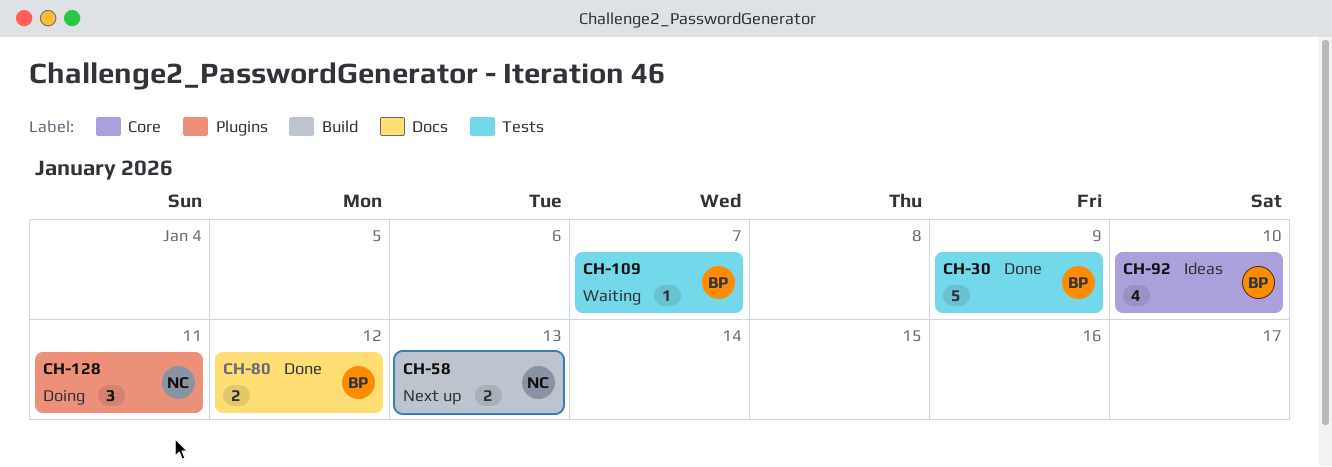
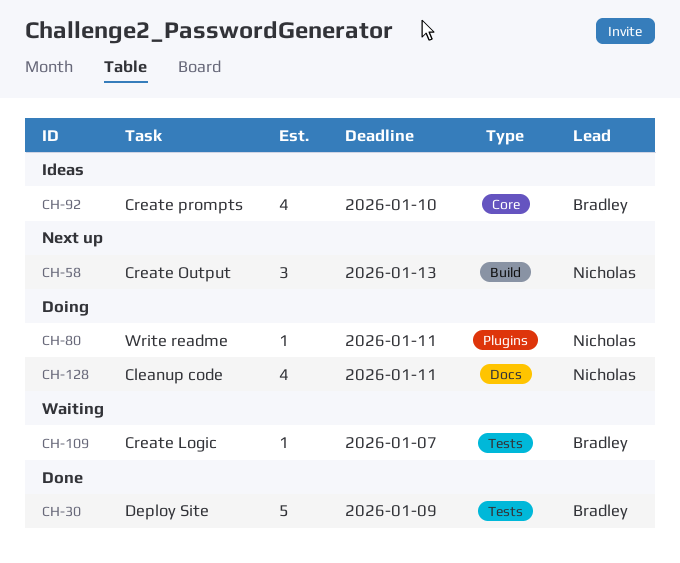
CH-58, estimate: 2 -> 3
CH-80, status: Done -> Doing
CH-80, owner: Bradley -> Nicholas
CH-80, label: Docs -> Plugins
CH-80, estimate: 2 -> 1
CH-80, due: Jan 12 -> Jan 11
CH-128, label: Plugins -> Docs
CH-128, estimate: 3 -> 4

